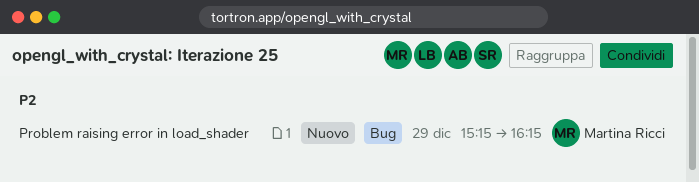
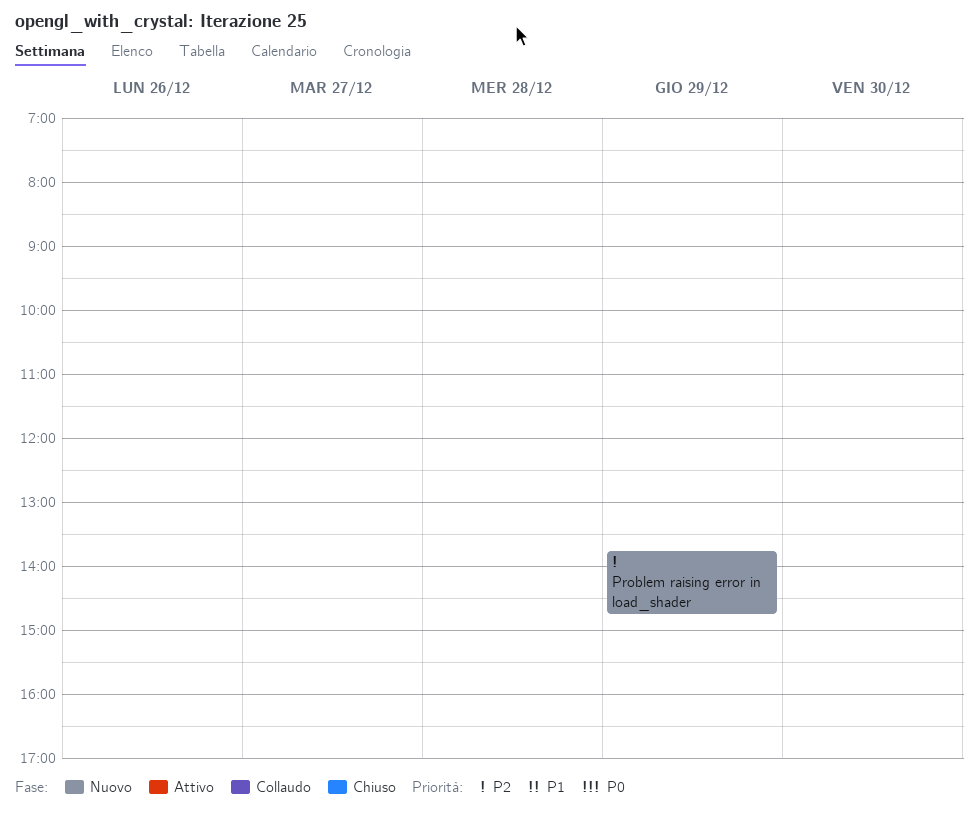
Problem raising error in load_shader, begins: 15:15 -> 13:45
Problem raising error in load_shader, ends: 16:15 -> 14:45

